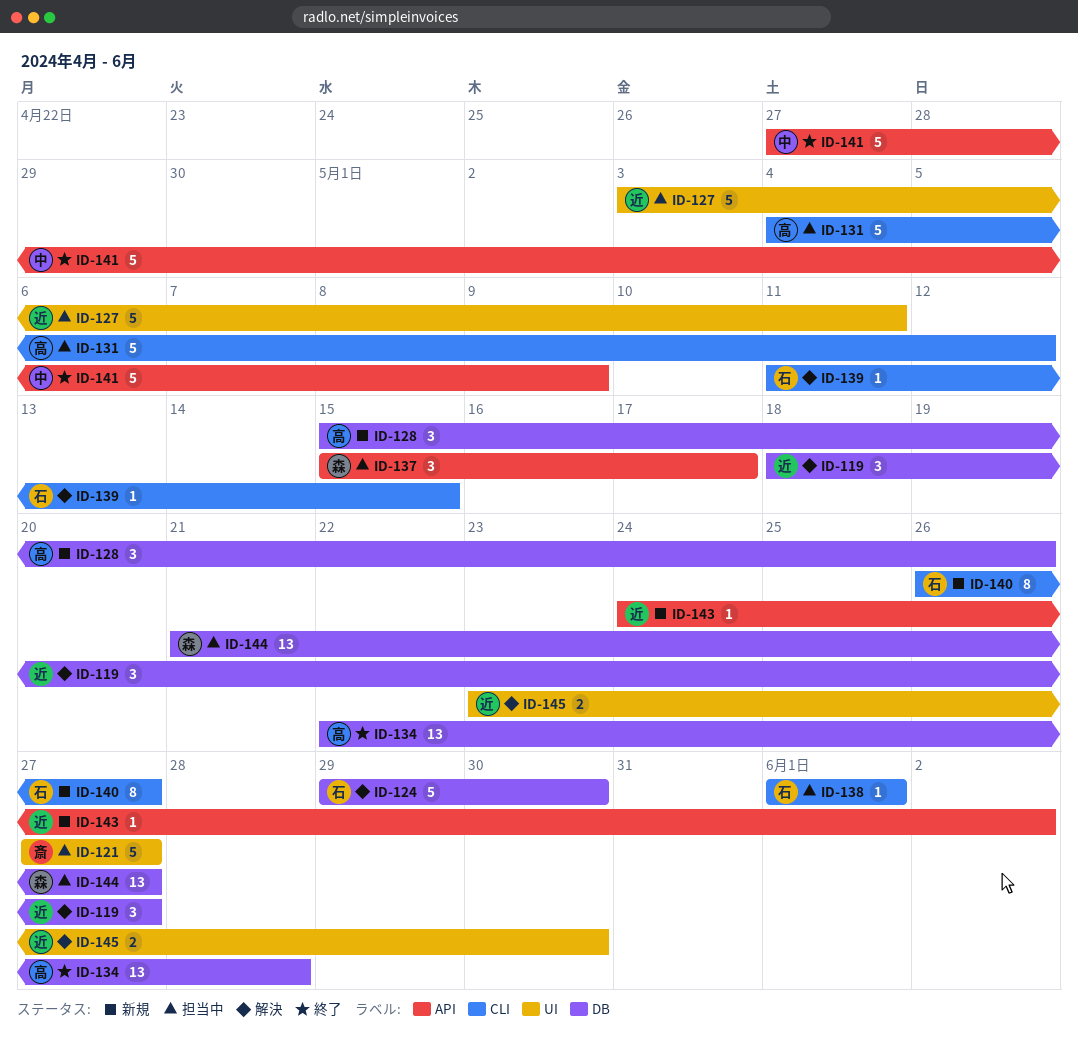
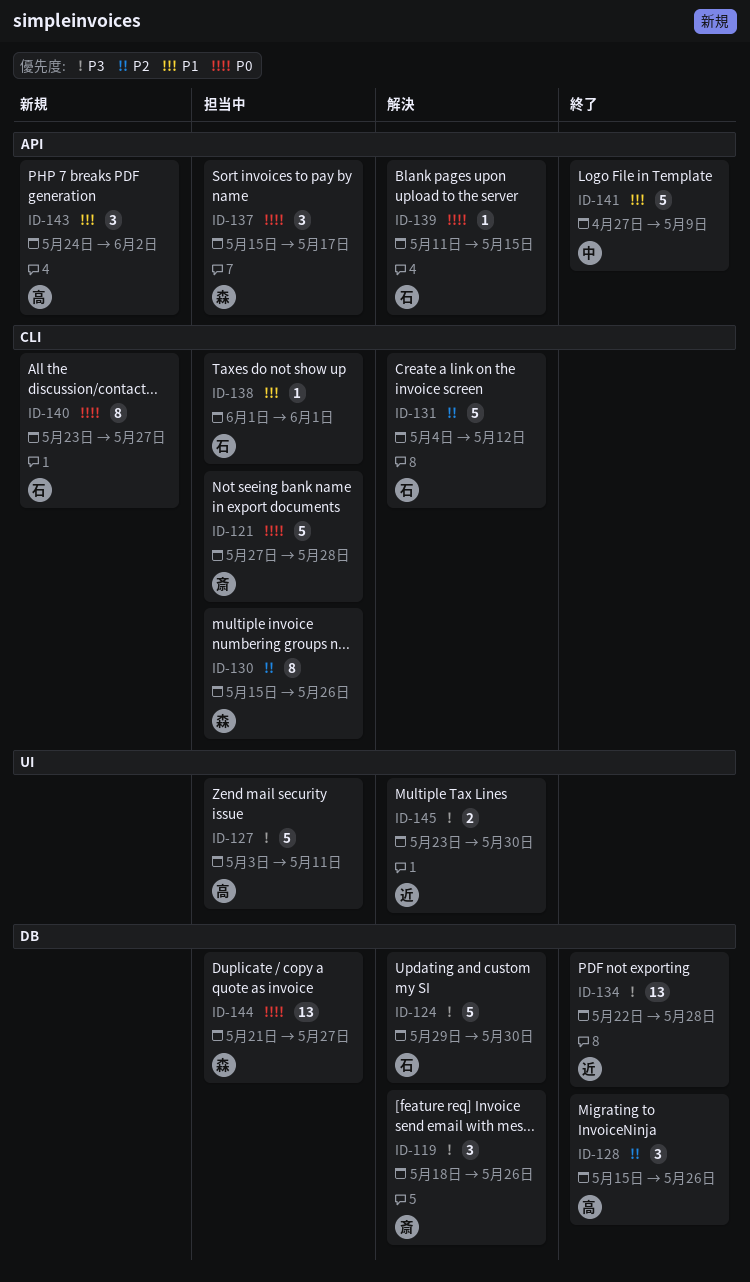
ID-119, owner: 近 -> 斎
ID-119, due: May 27 -> May 26
ID-121, label: UI -> CLI
ID-121, due: May 27 -> May 28
ID-127, owner: 近 -> 高
ID-128, status: 新規 -> 終了
ID-130: none -> present
ID-131, status: 担当中 -> 解決
ID-131, owner: 高 -> 石
ID-134, owner: 高 -> 近
ID-139, label: CLI -> API
ID-140, start: May 26 -> May 23
ID-143, owner: 近 -> 高
ID-143, estimate: 1 -> 3

